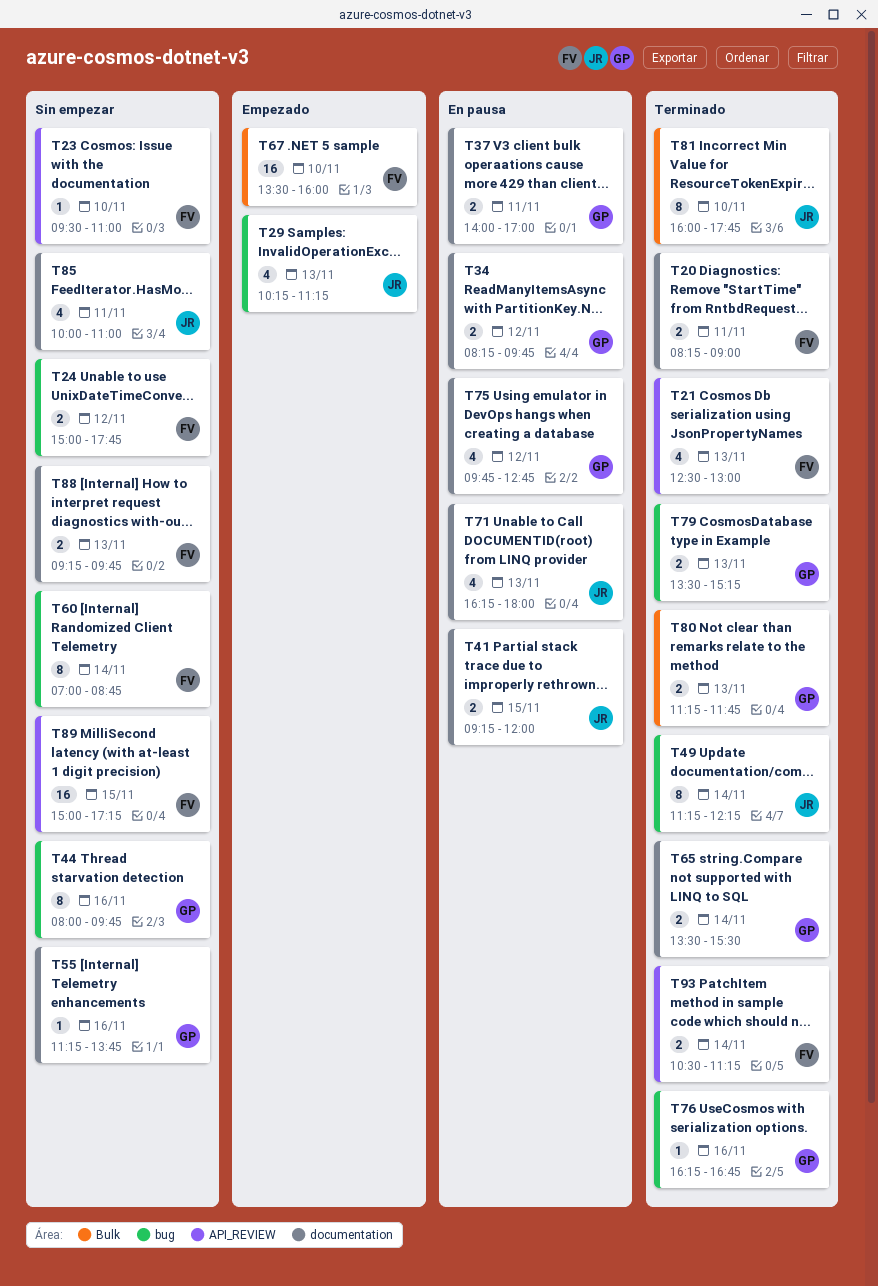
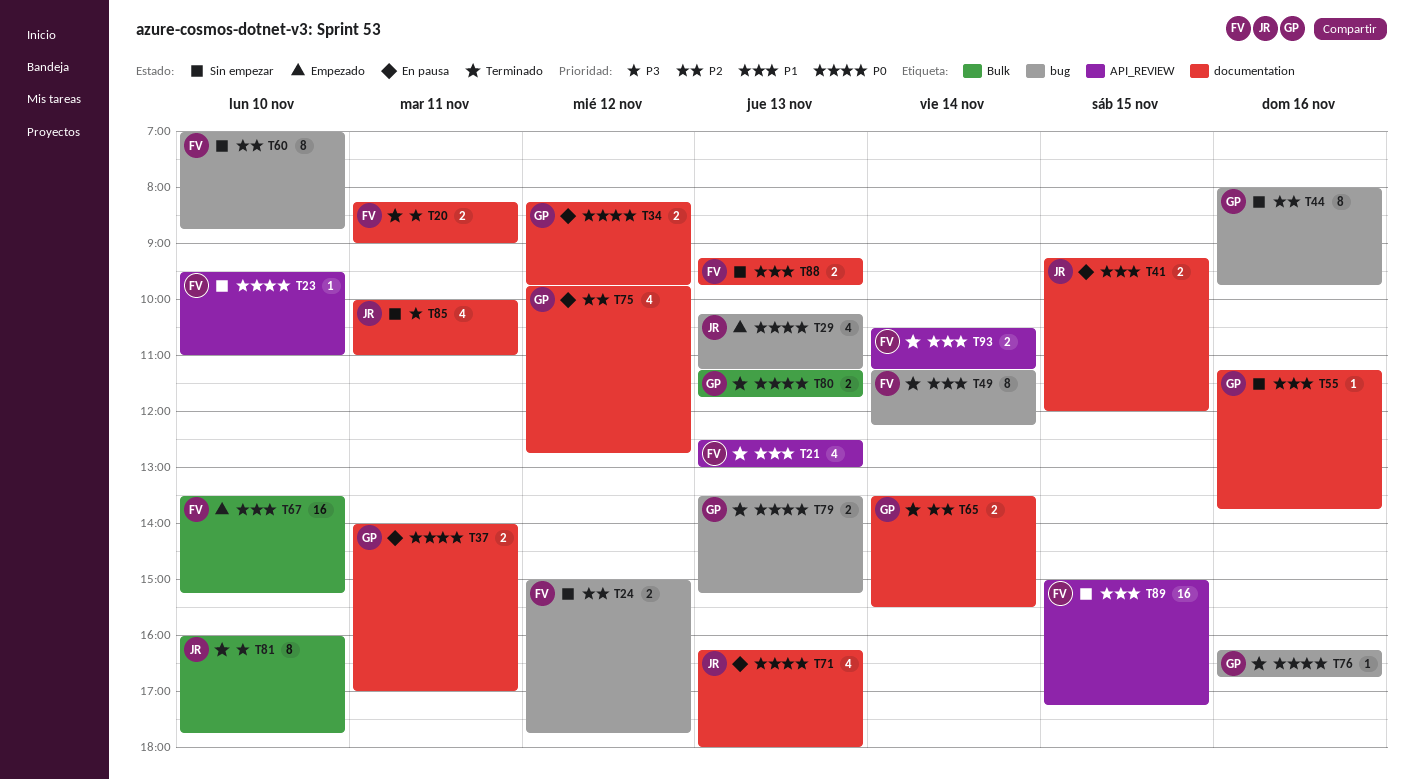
T49, owner: JR -> FV
T60, day: Nov 14 -> Nov 10
T67, ends: 16:00 -> 15:15

